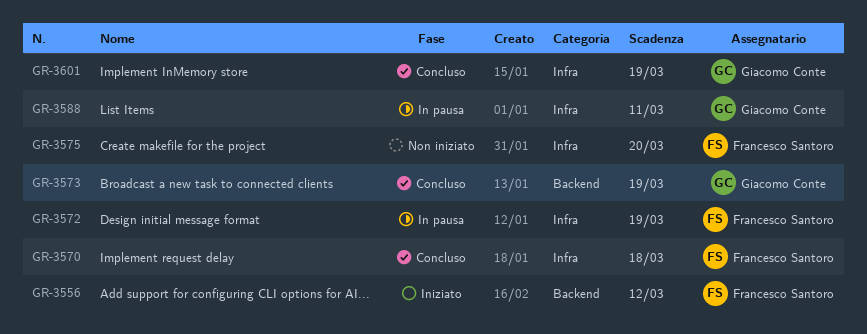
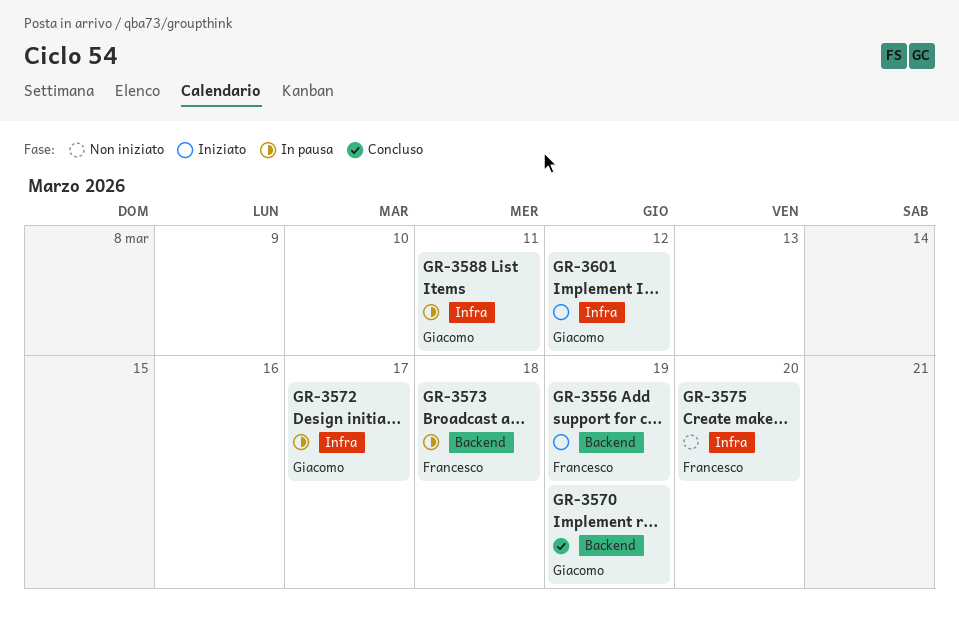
GR-3556, due: Mar 12 -> Mar 19
GR-3570, owner: Francesco Santoro -> Giacomo Conte
GR-3570, label: Infra -> Backend
GR-3570, due: Mar 18 -> Mar 19
GR-3572, owner: Francesco Santoro -> Giacomo Conte
GR-3572, due: Mar 19 -> Mar 17
GR-3573, status: Concluso -> In pausa
GR-3573, owner: Giacomo Conte -> Francesco Santoro
GR-3573, due: Mar 19 -> Mar 18
GR-3601, status: Concluso -> Iniziato
GR-3601, due: Mar 19 -> Mar 12

